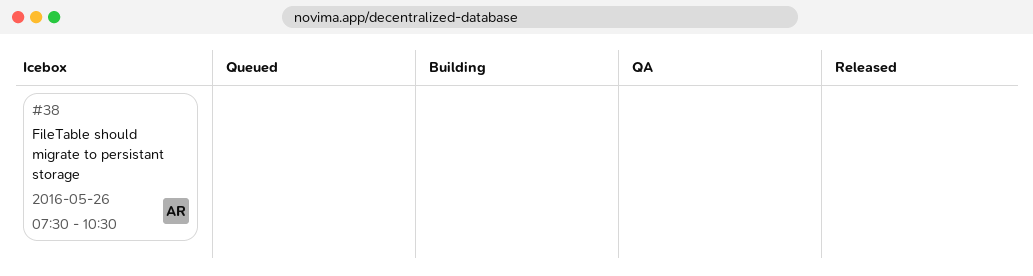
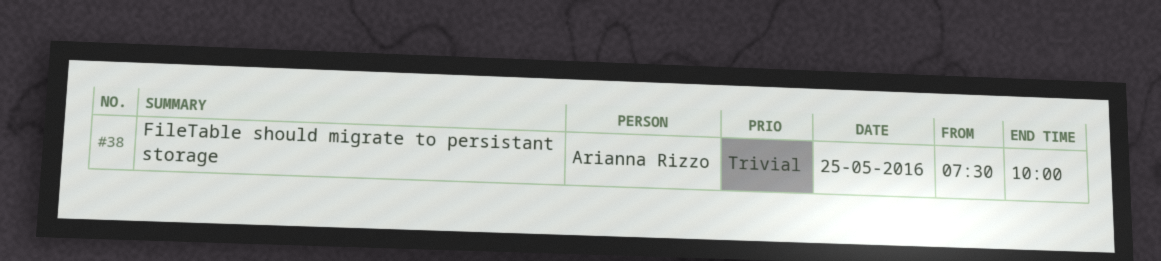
#38, day: May 26 -> May 25
#38, ends: 10:30 -> 10:00

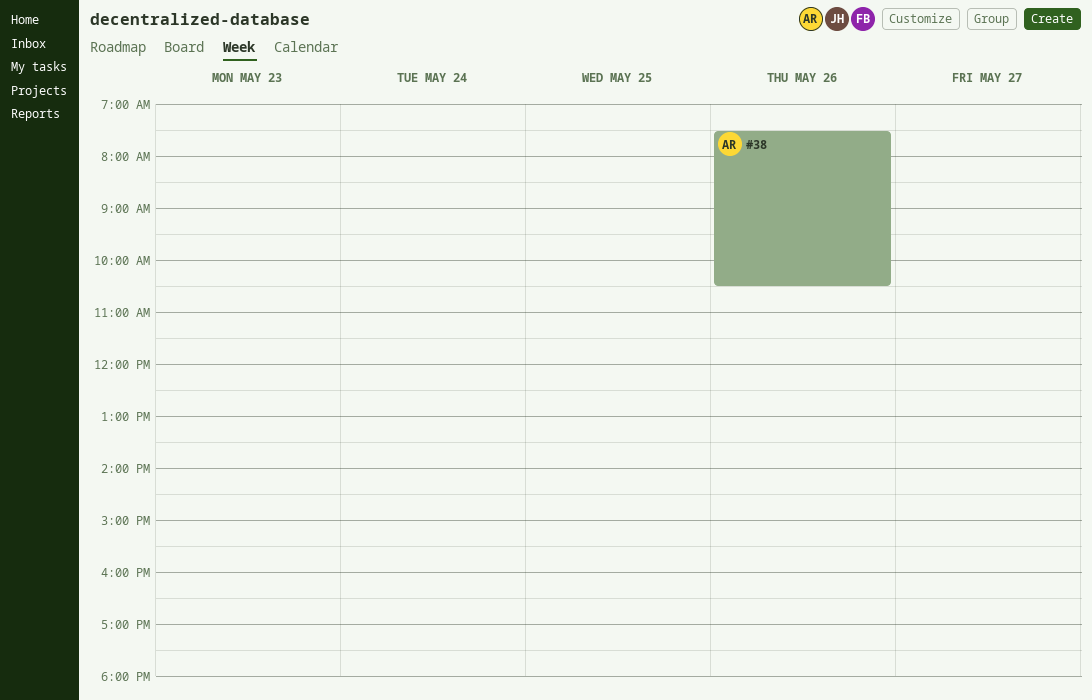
#38, day: May 25 -> May 26
#38, ends: 10:00 -> 10:30

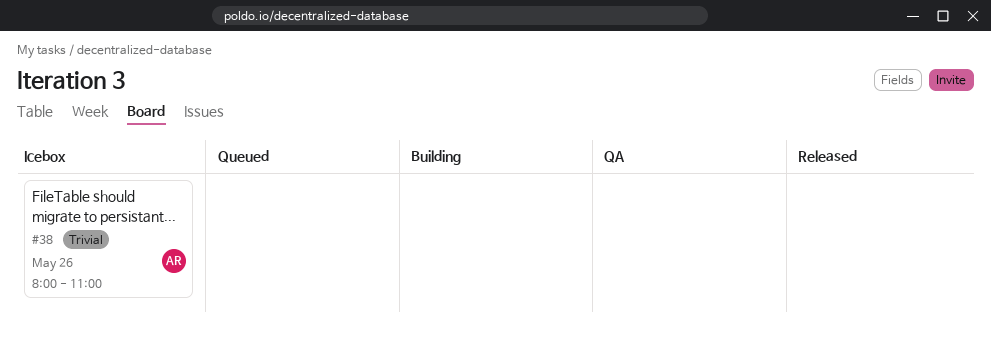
#38, begins: 07:30 -> 08:00
#38, ends: 10:30 -> 11:00

